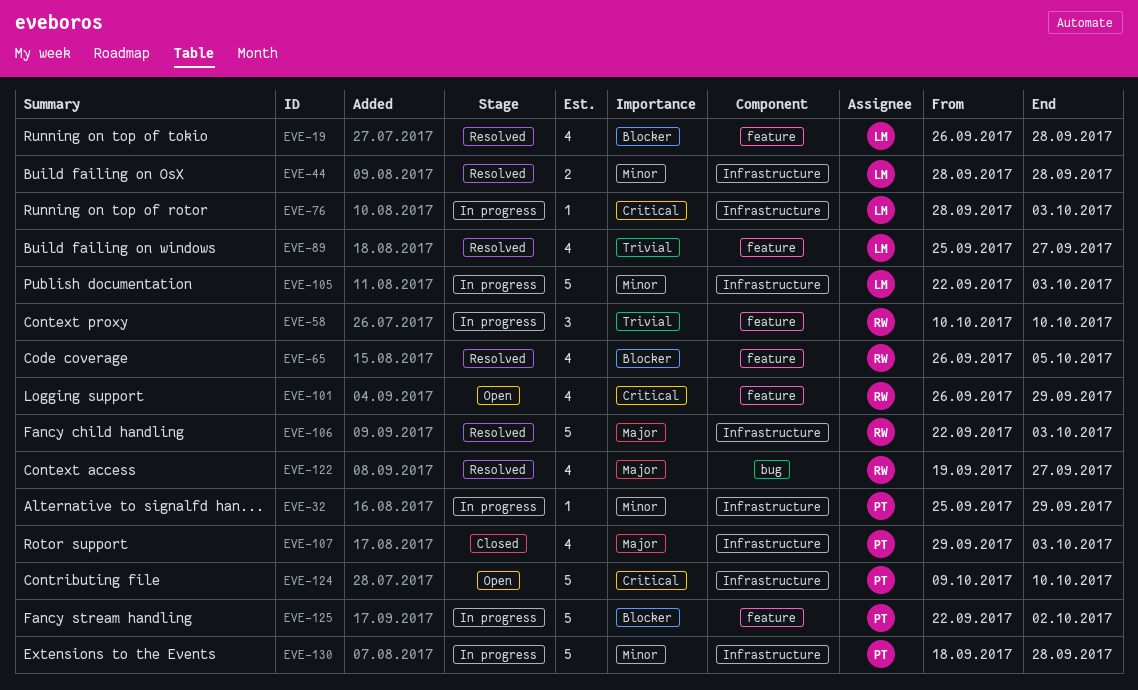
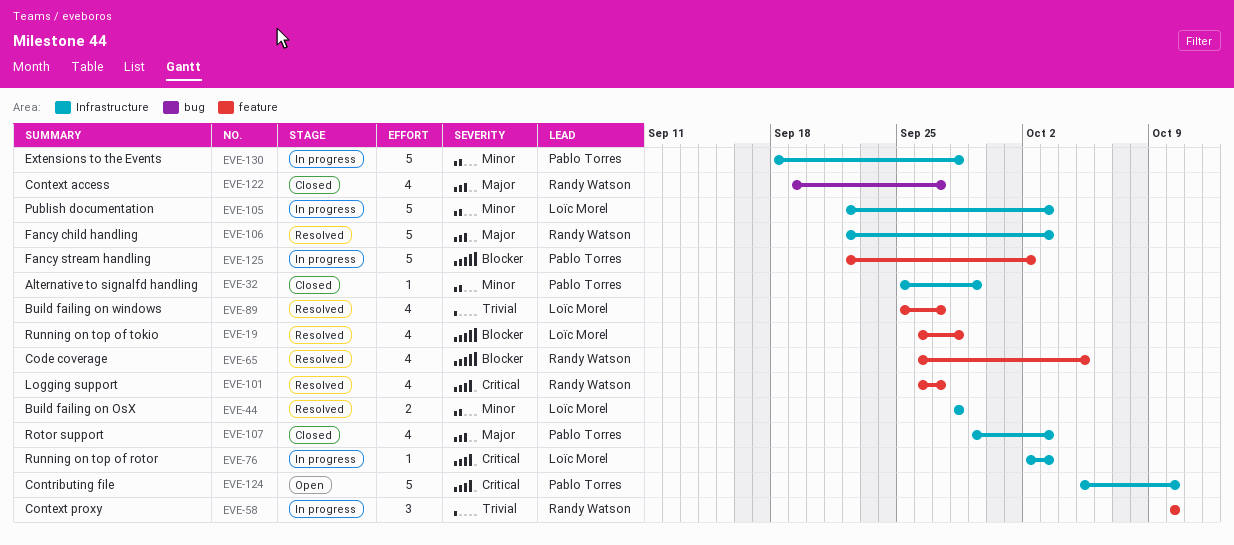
EVE-32, status: In progress -> Closed
EVE-76, start: Sep 28 -> Oct 2
EVE-101, status: Open -> Resolved
EVE-101, due: Sep 29 -> Sep 27
EVE-122, status: Resolved -> Closed
EVE-124, start: Oct 9 -> Oct 5

